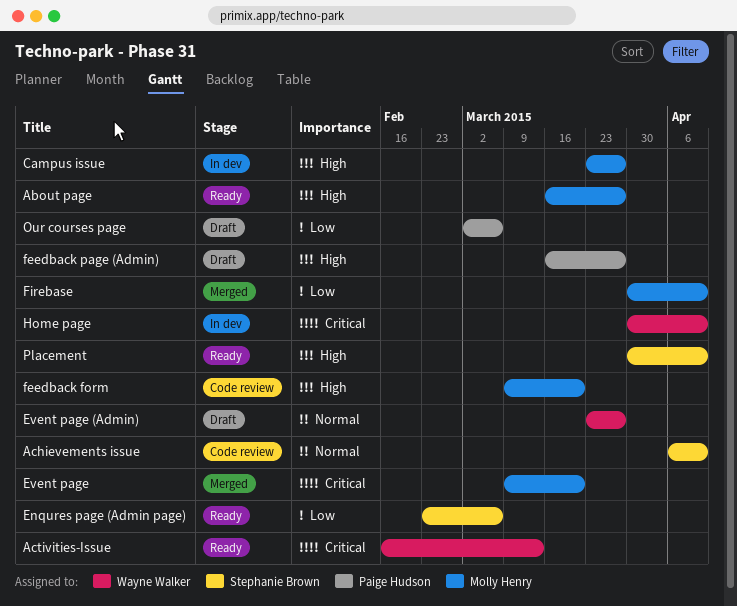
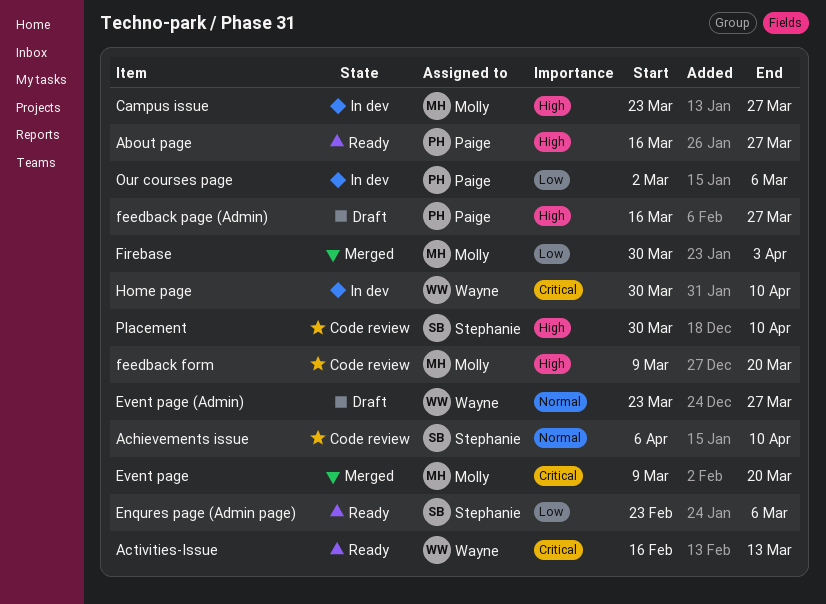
About page, owner: Molly Henry -> Paige Hudson
Firebase, due: Apr 10 -> Apr 3
Our courses page, status: Draft -> In dev
Placement, status: Ready -> Code review

